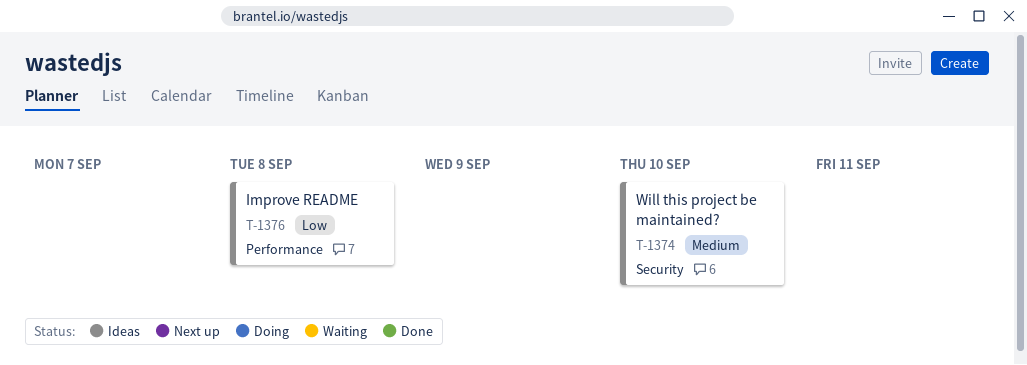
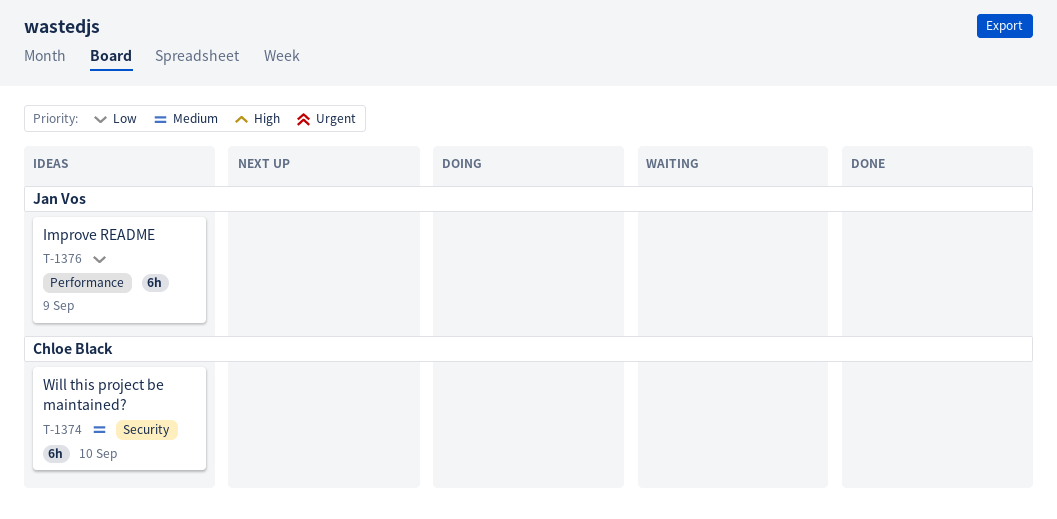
T-1376, due: Sep 8 -> Sep 9

